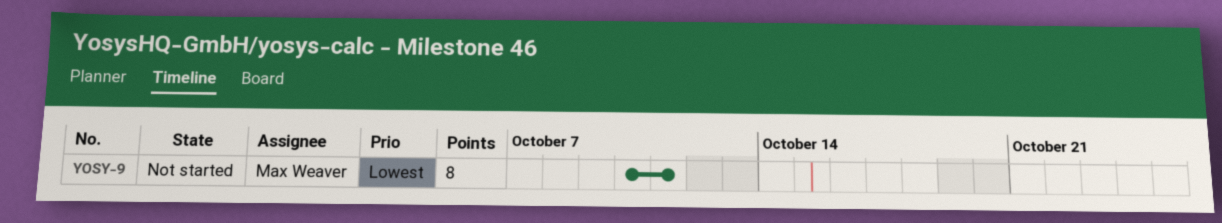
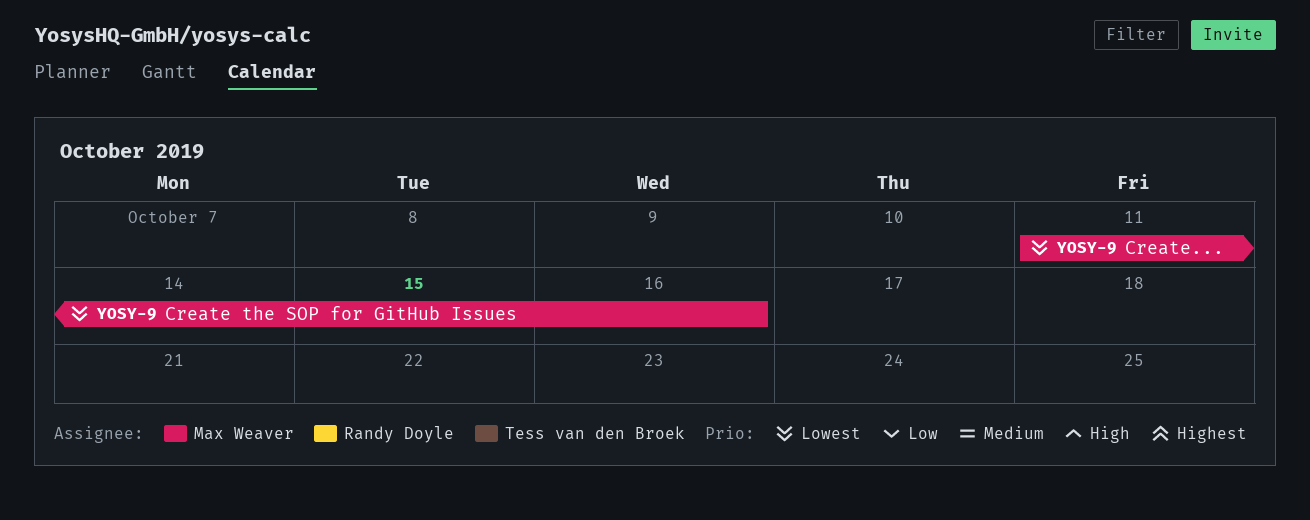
YOSY-9, start: Oct 10 -> Oct 11
YOSY-9, due: Oct 11 -> Oct 16

